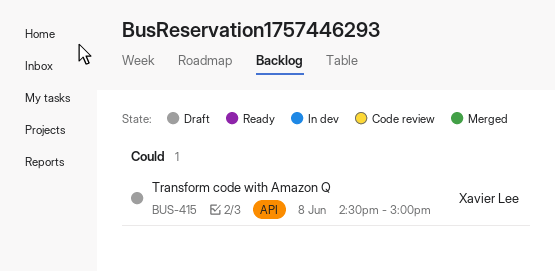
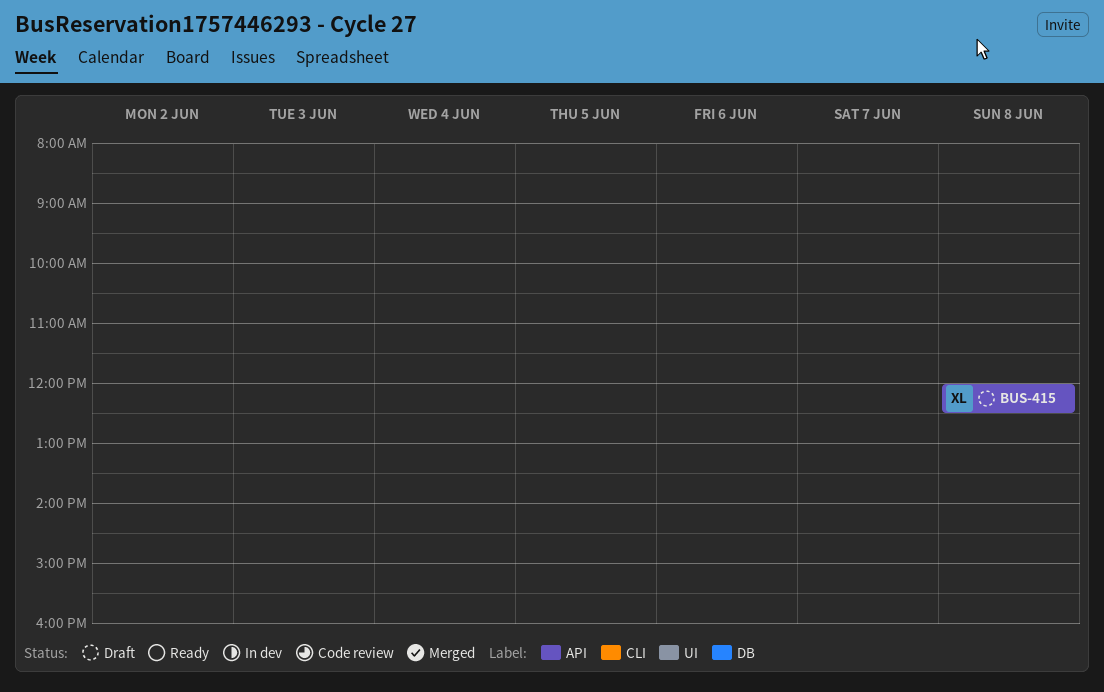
BUS-415, begins: 14:30 -> 12:00
BUS-415, ends: 15:00 -> 12:30

